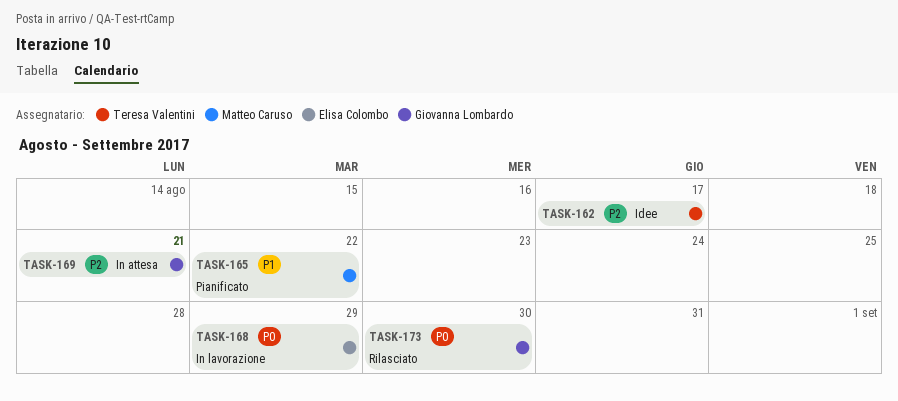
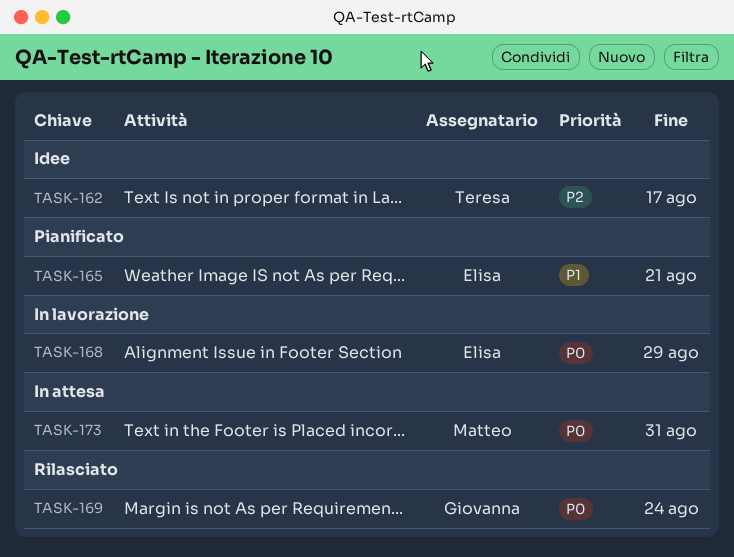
TASK-165, owner: Matteo Caruso -> Elisa Colombo
TASK-165, due: Aug 22 -> Aug 21
TASK-169, status: In attesa -> Rilasciato
TASK-169, priority: P2 -> P0
TASK-169, due: Aug 21 -> Aug 24
TASK-173, status: Rilasciato -> In attesa
TASK-173, owner: Giovanna Lombardo -> Matteo Caruso
TASK-173, due: Aug 30 -> Aug 31

